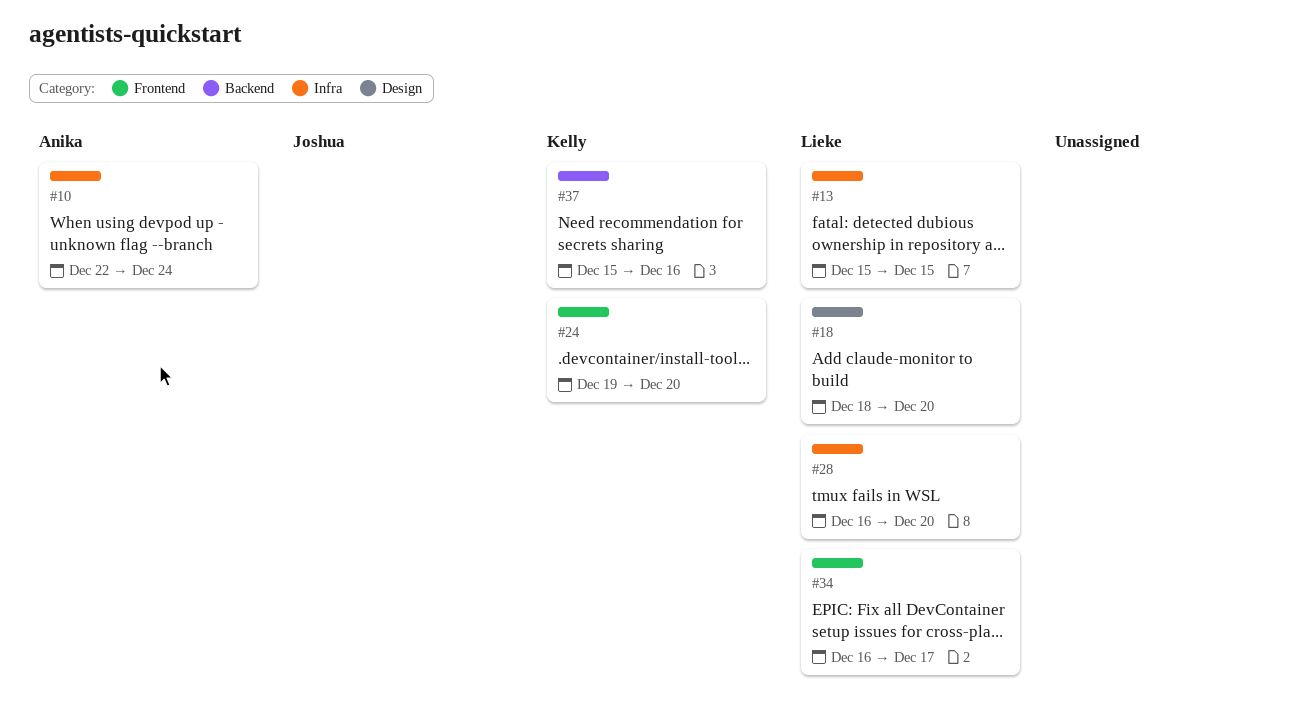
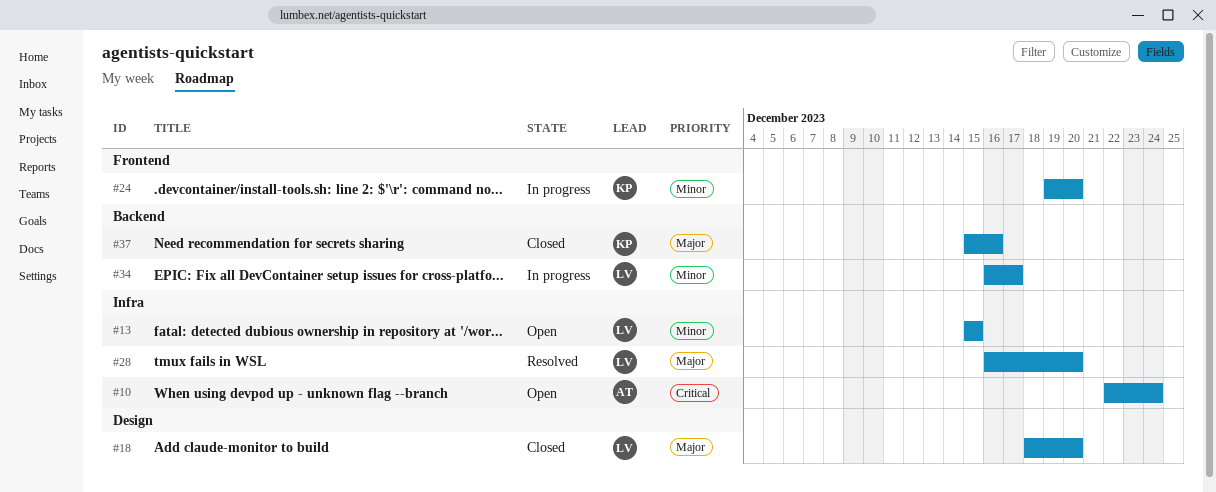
#34, label: Frontend -> Backend

